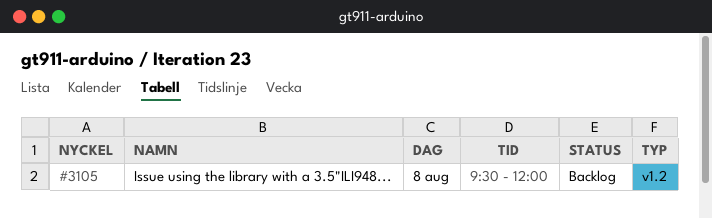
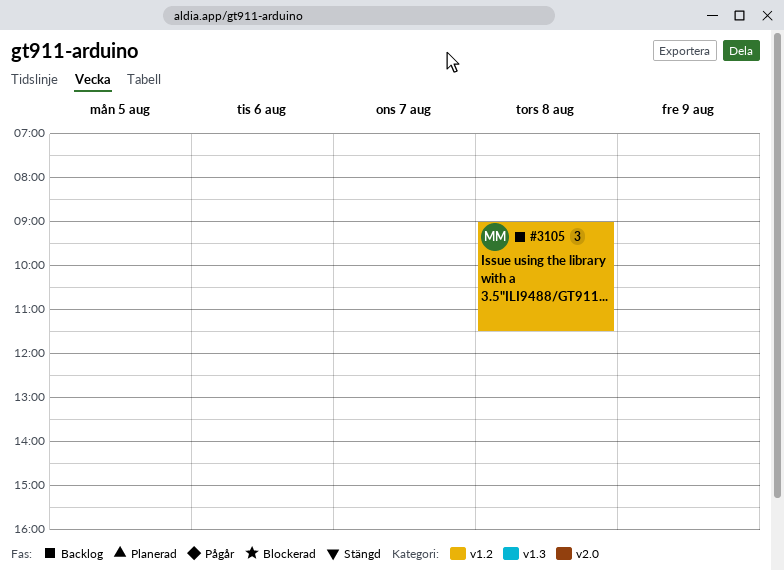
#3105, begins: 09:30 -> 09:00
#3105, ends: 12:00 -> 11:30

